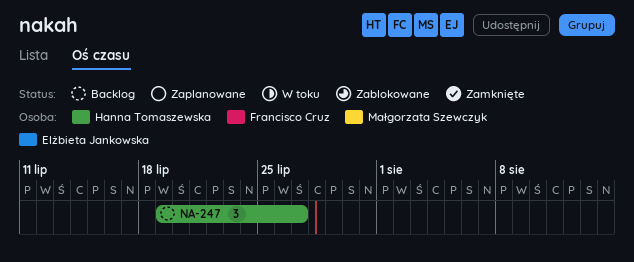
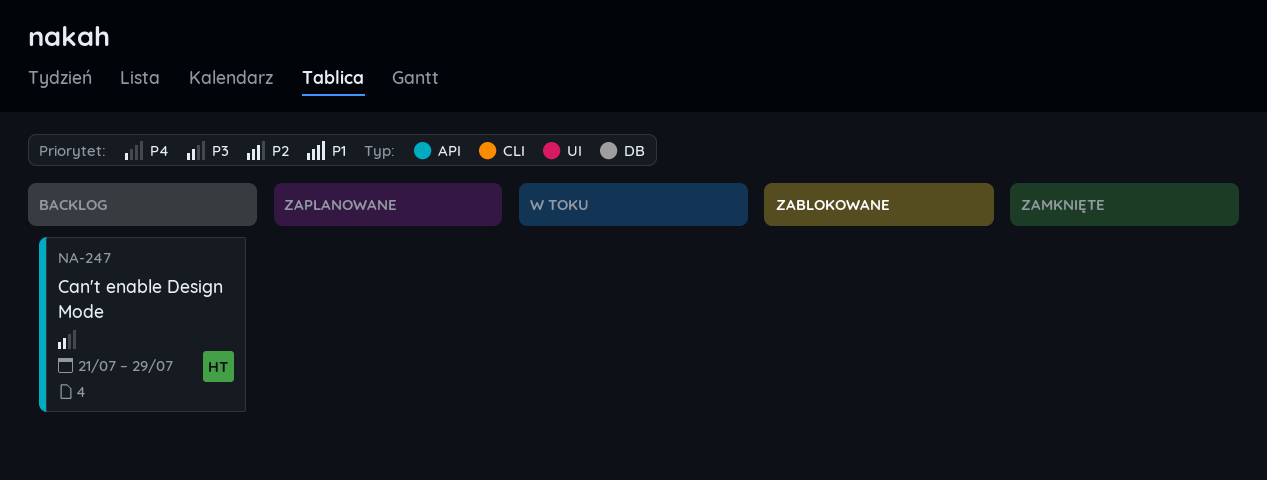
NA-247, start: Jul 19 -> Jul 21
NA-247, due: Jul 27 -> Jul 29

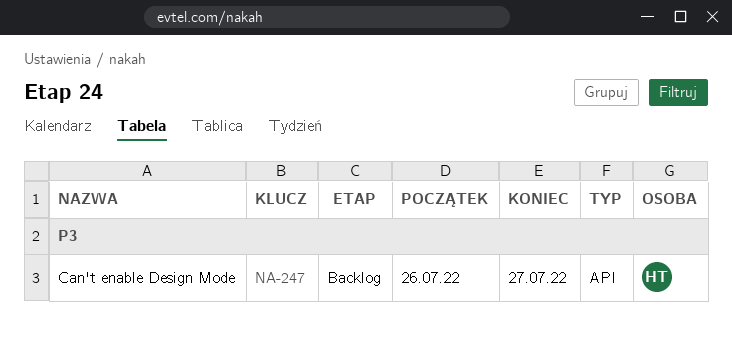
NA-247, start: Jul 21 -> Jul 26
NA-247, due: Jul 29 -> Jul 27

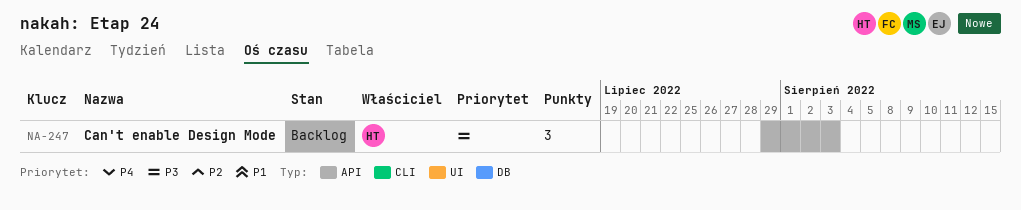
NA-247, start: Jul 26 -> Jul 29
NA-247, due: Jul 27 -> Aug 3

